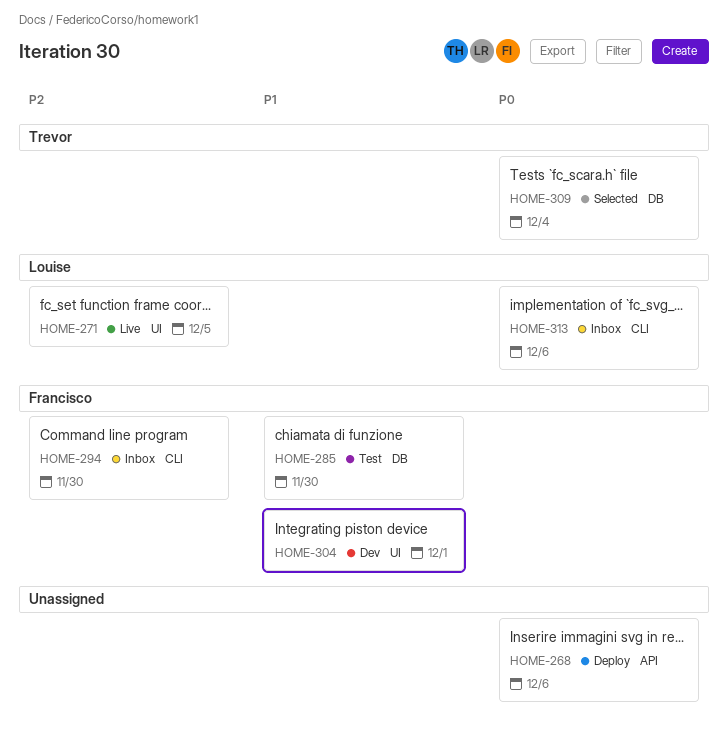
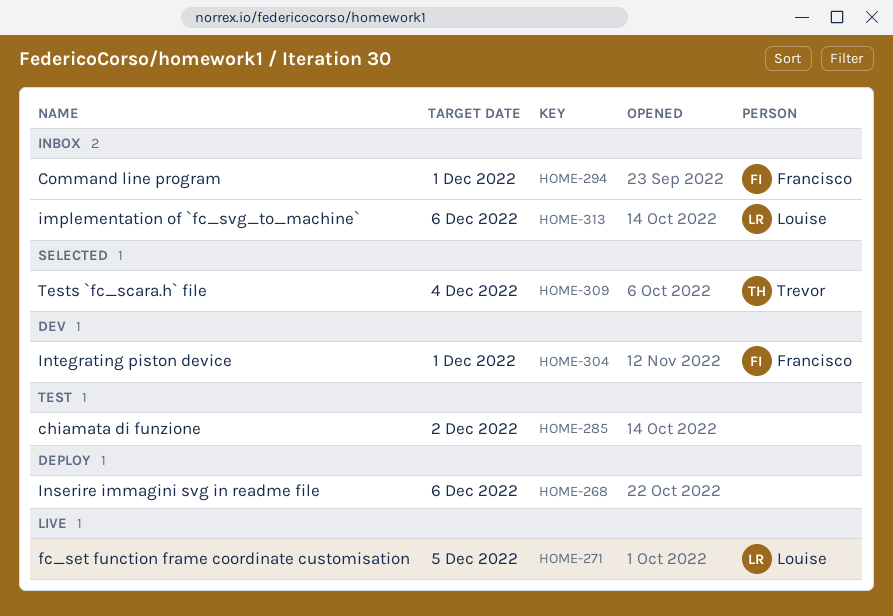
HOME-285, owner: Francisco -> none
HOME-285, due: Nov 30 -> Dec 2
HOME-294, due: Nov 30 -> Dec 1

